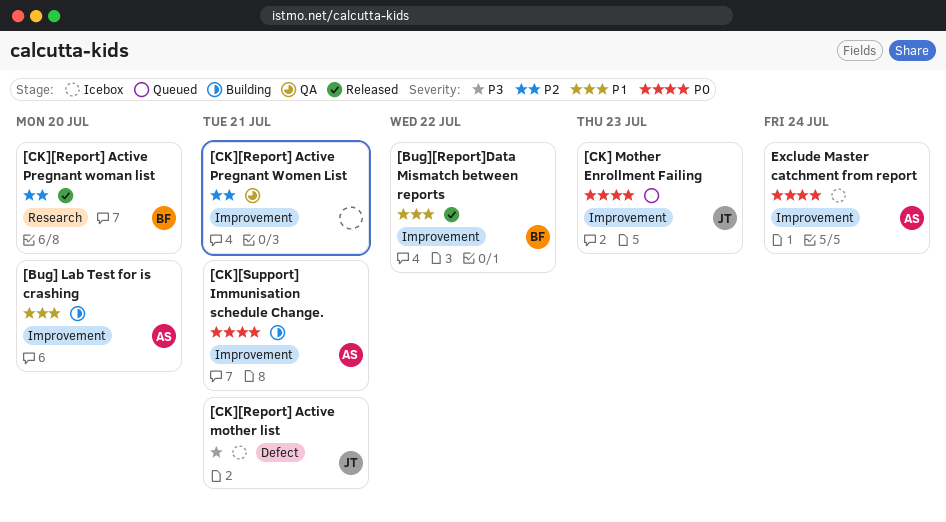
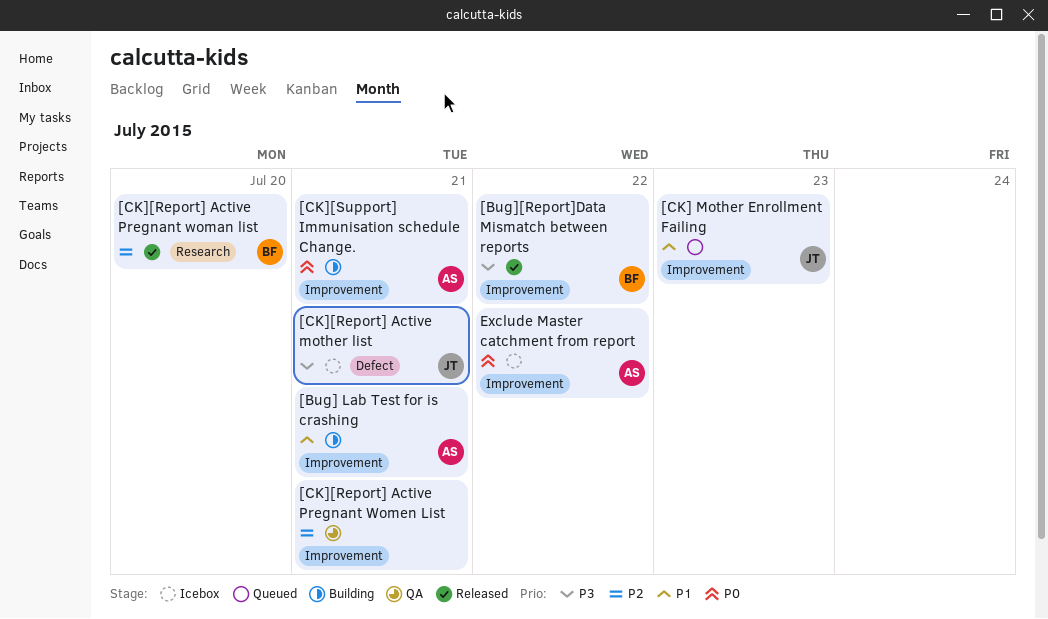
[Bug] Lab Test for is crashing, due: Jul 20 -> Jul 21
[Bug][Report]Data Mismatch between reports, priority: P1 -> P3
[CK] Mother Enrollment Failing, priority: P0 -> P1
Exclude Master catchment from report, due: Jul 24 -> Jul 22

